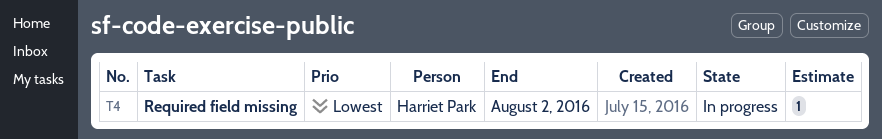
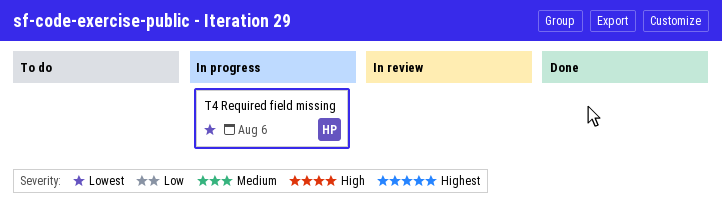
T4, due: Aug 2 -> Aug 6

